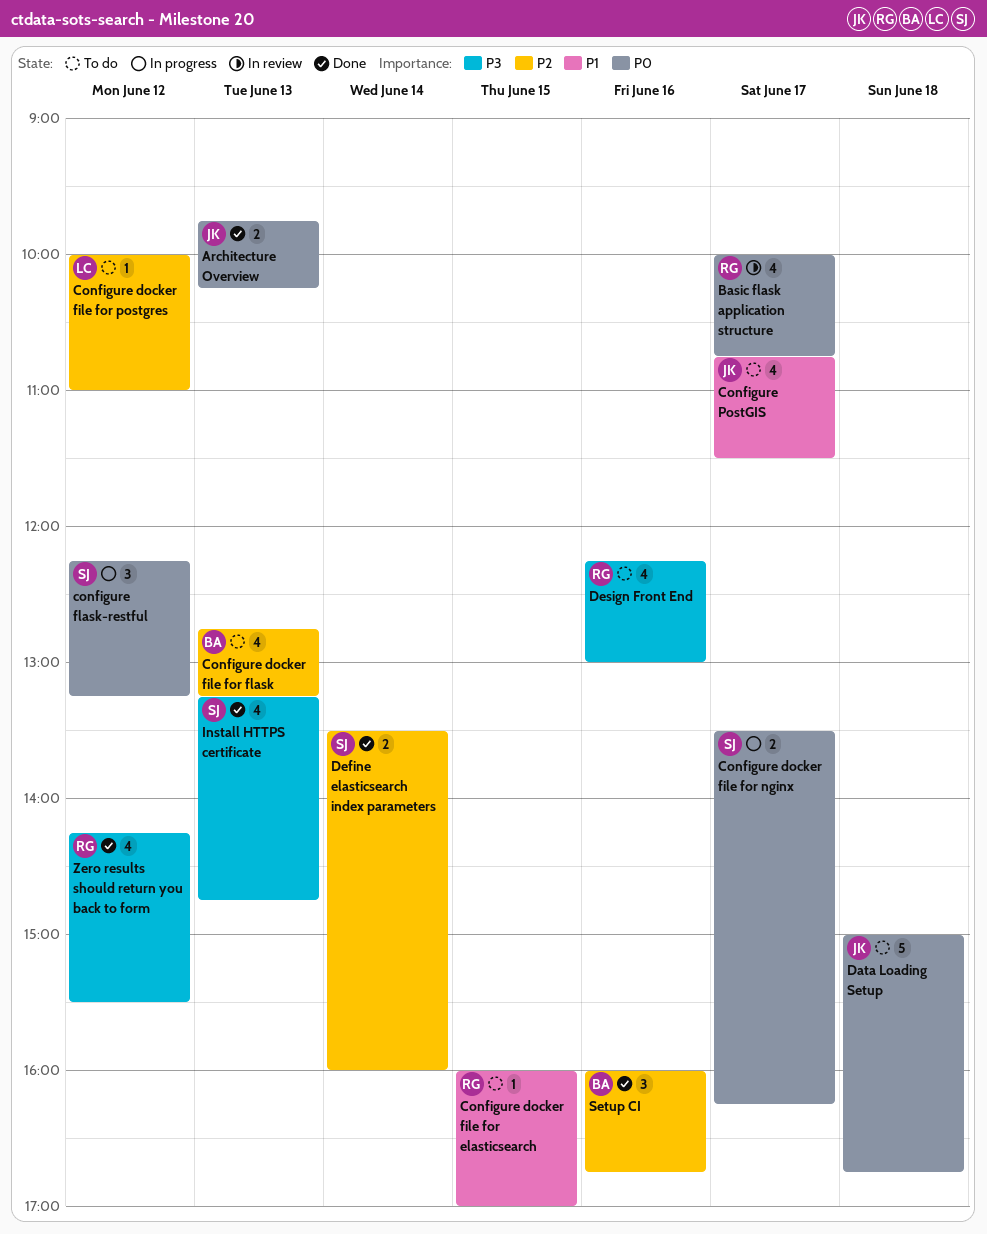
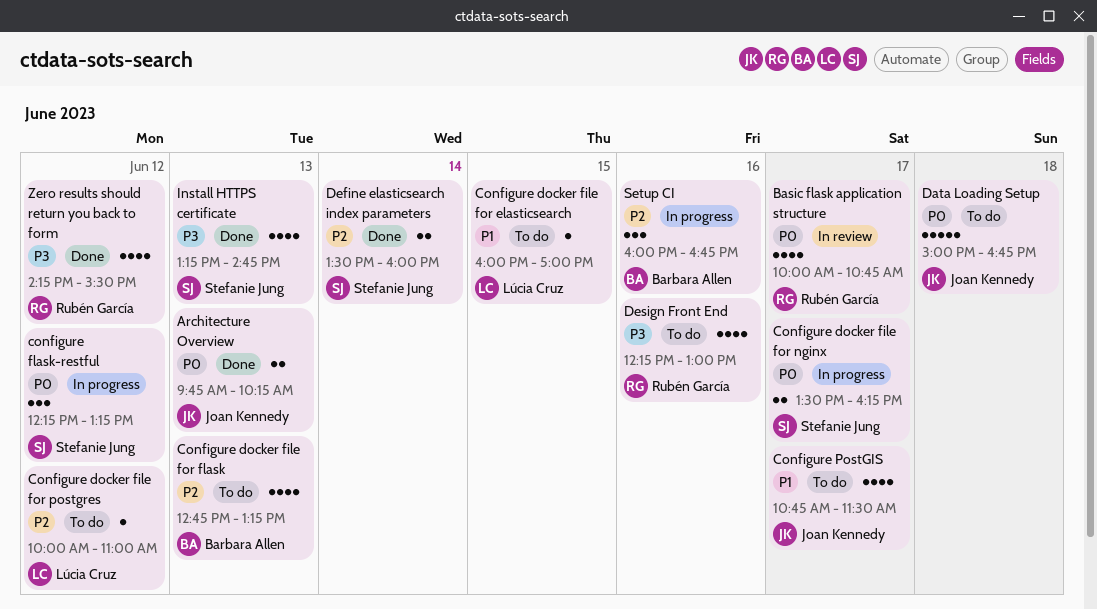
Configure docker file for elasticsearch, owner: Rubén García -> Lúcia Cruz
Setup CI, status: Done -> In progress

